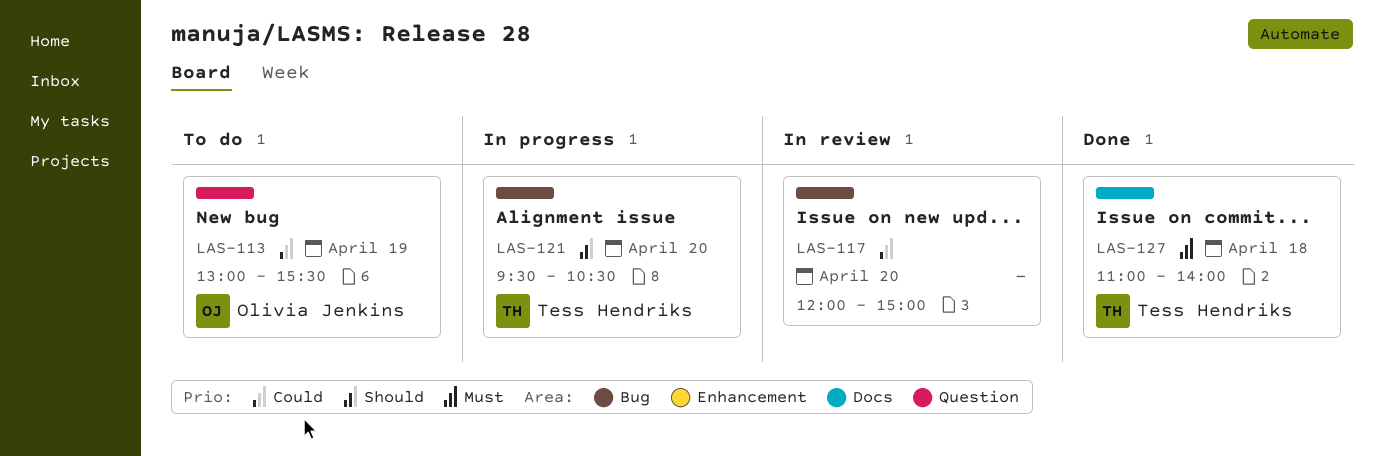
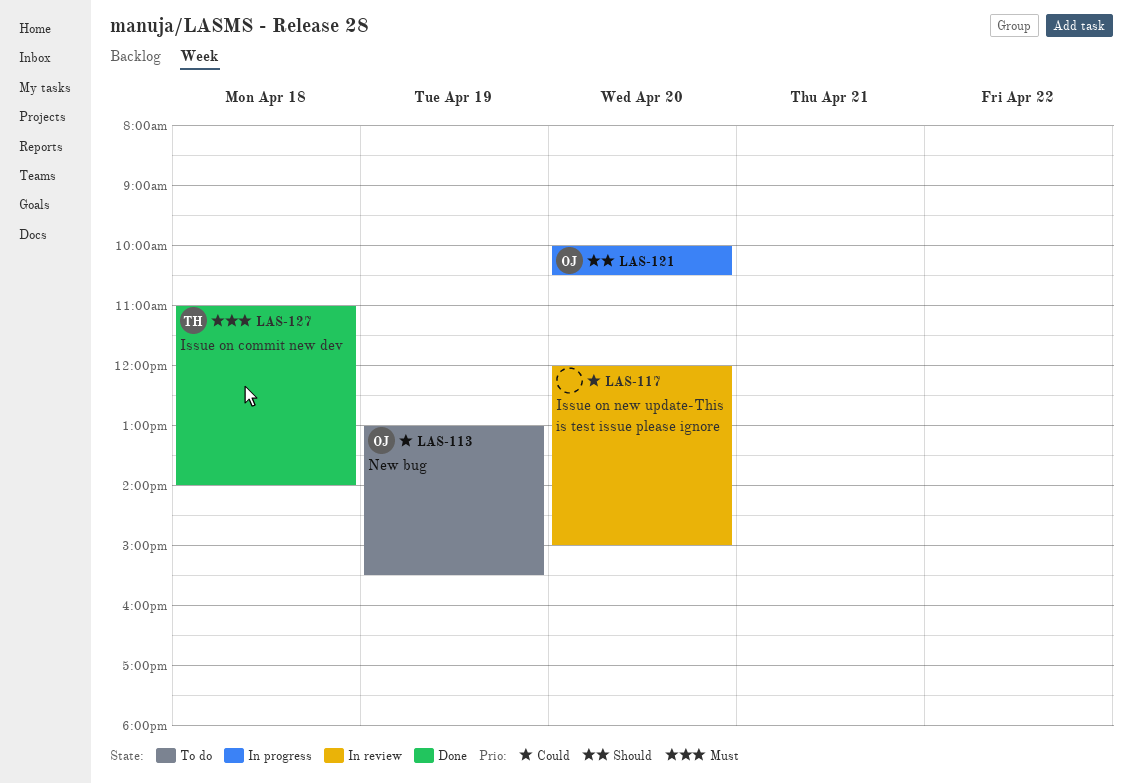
LAS-121, owner: Tess Hendriks -> Olivia Jenkins
LAS-121, begins: 09:30 -> 10:00

